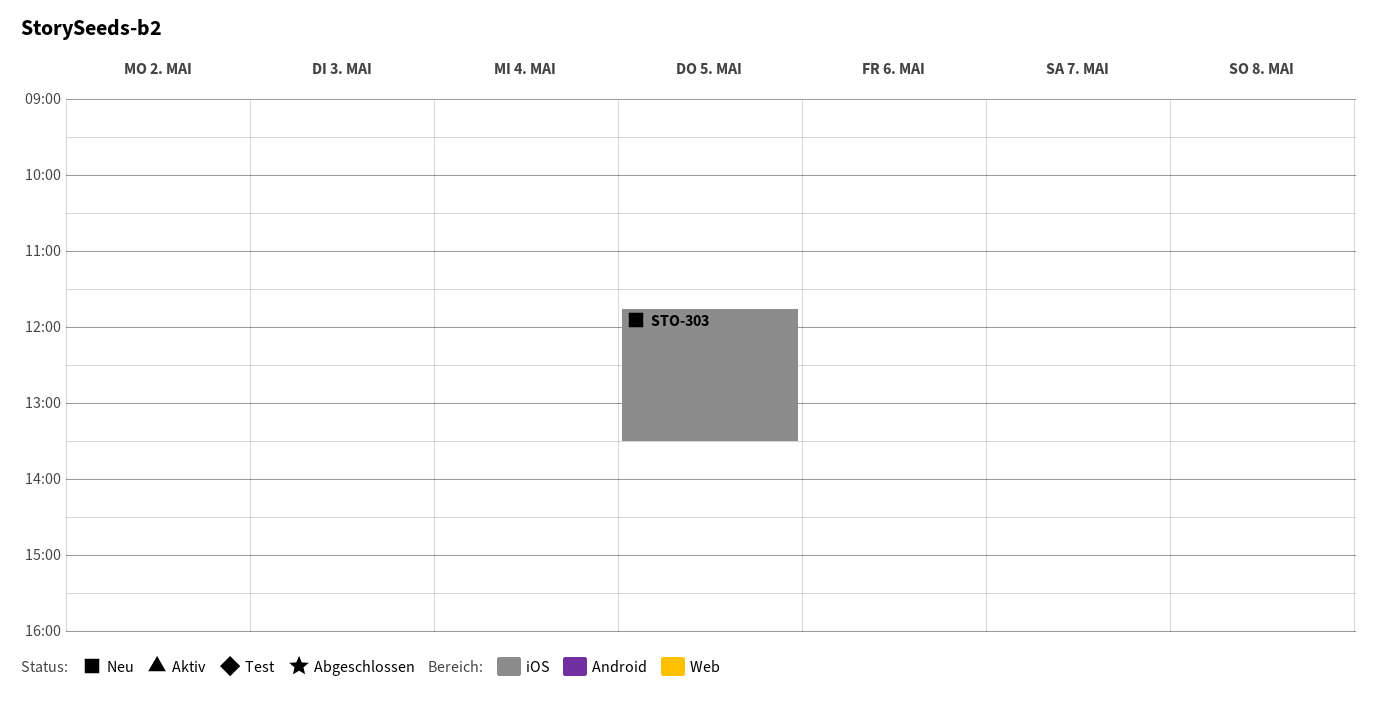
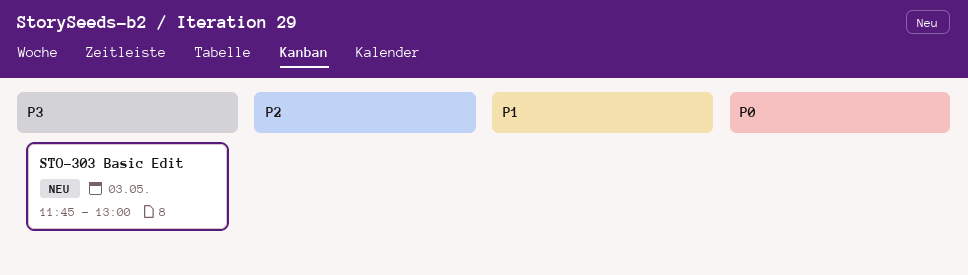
STO-303, day: May 5 -> May 3
STO-303, ends: 13:30 -> 13:00

